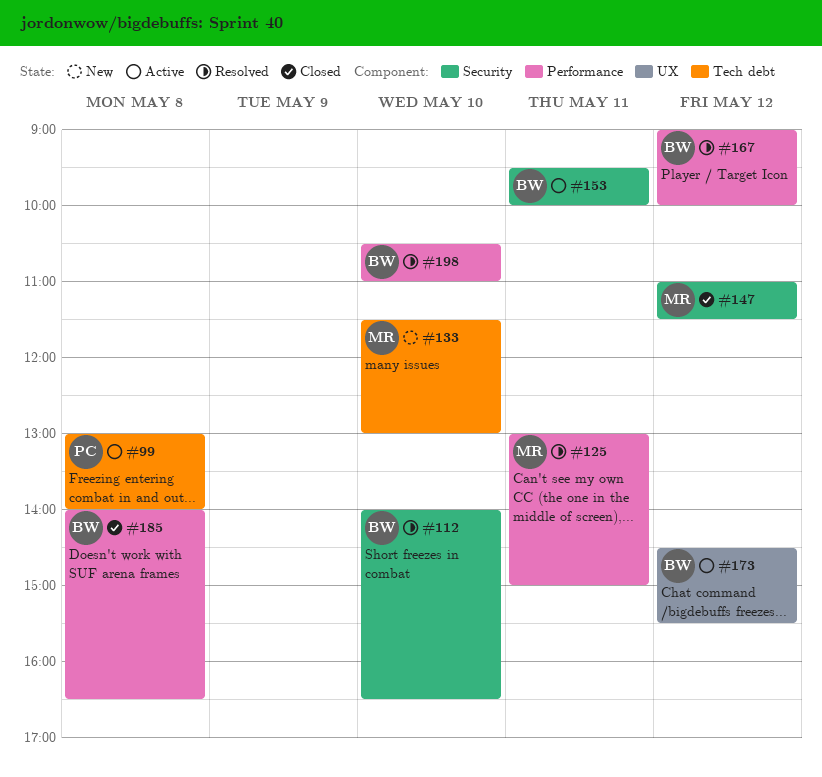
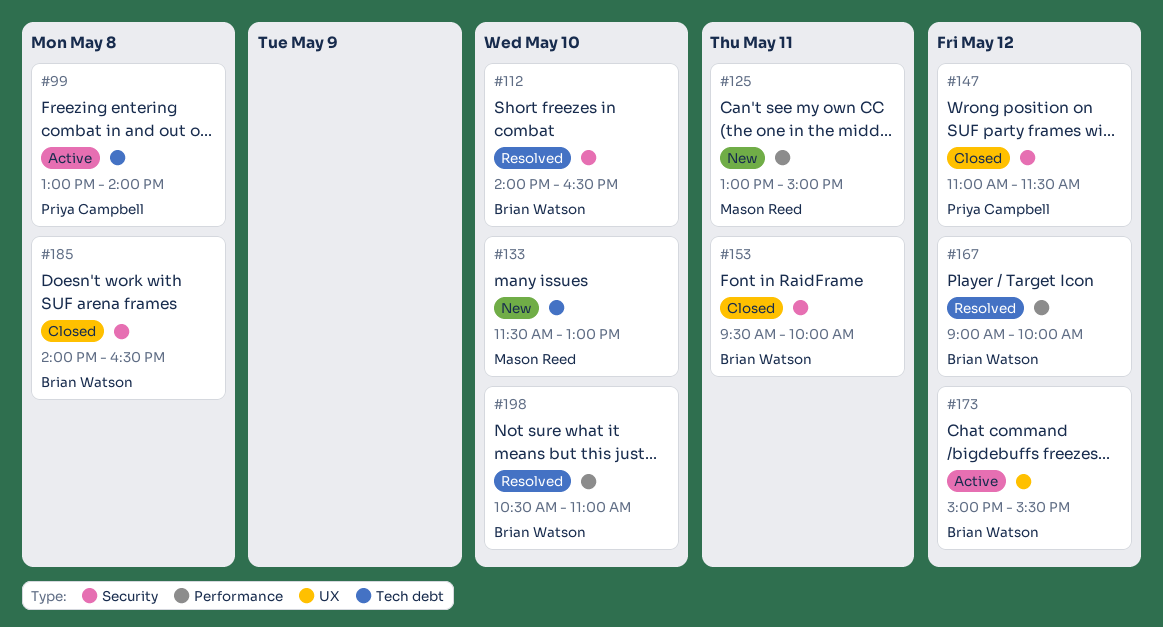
#125, status: Resolved -> New
#147, owner: Mason Reed -> Priya Campbell
#153, status: Active -> Closed
#173, begins: 14:30 -> 15:00
#185, label: Performance -> Security

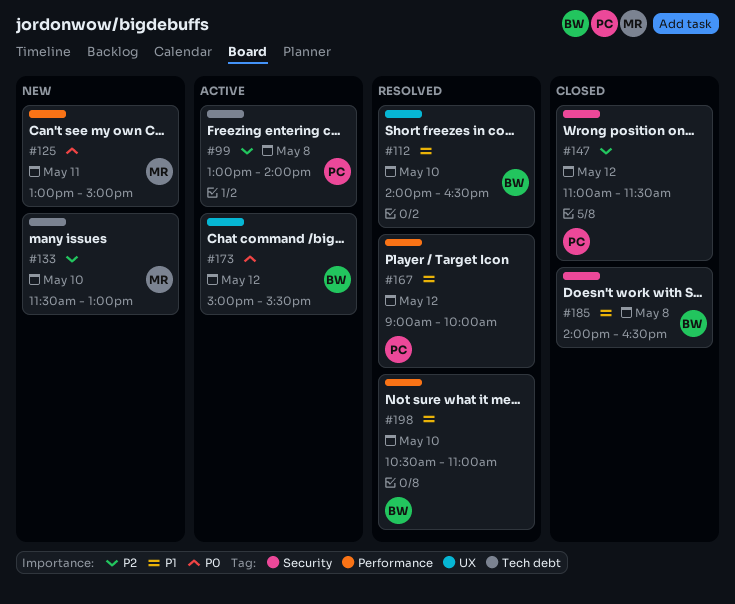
#112, label: Security -> UX
#153: present -> none
#167, owner: Brian Watson -> Priya Campbell

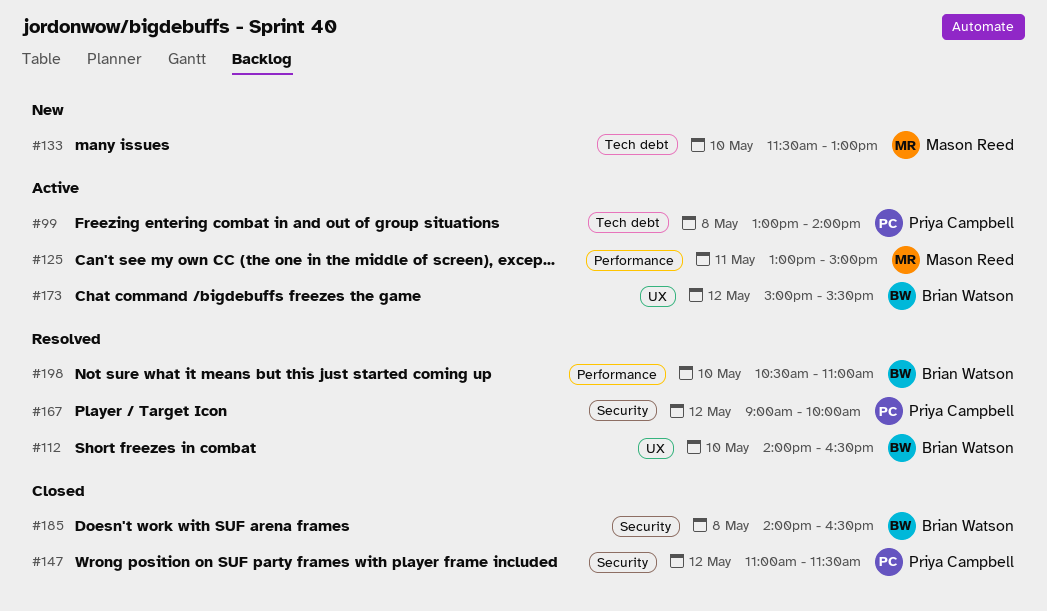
#125, status: New -> Active
#167, label: Performance -> Security

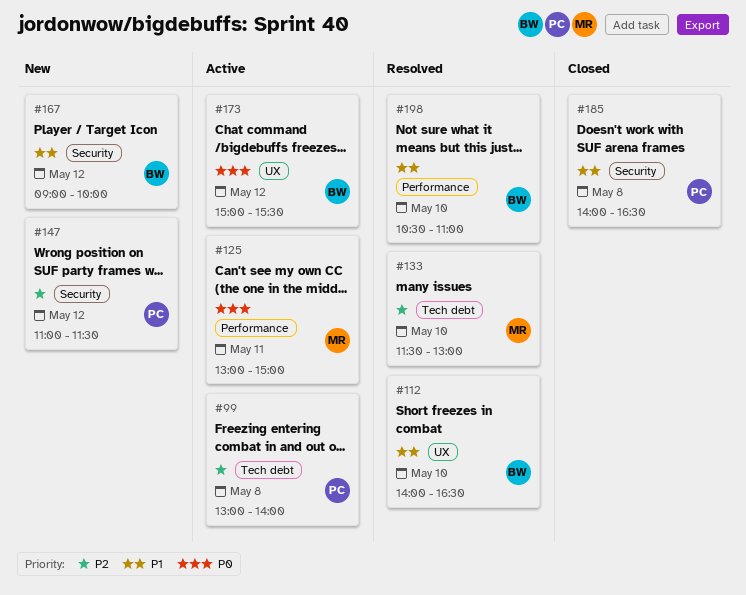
#133, status: New -> Resolved
#147, status: Closed -> New
#167, status: Resolved -> New
#167, owner: Priya Campbell -> Brian Watson
#185, owner: Brian Watson -> Priya Campbell

